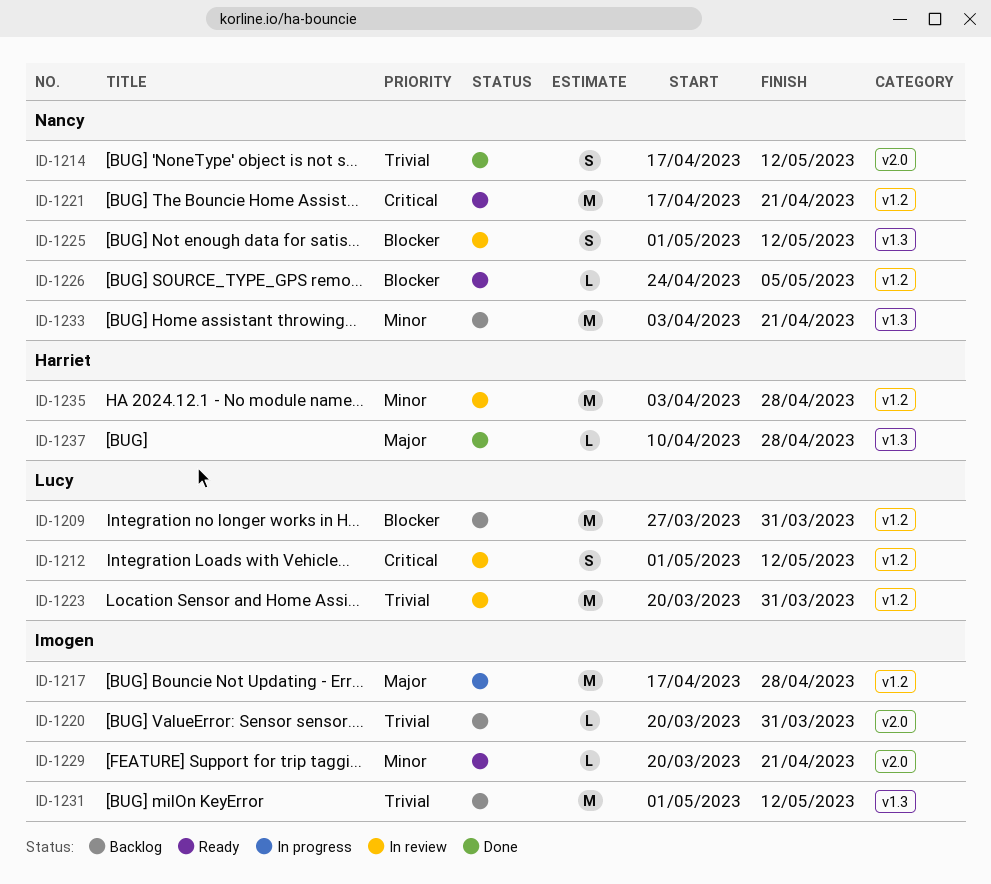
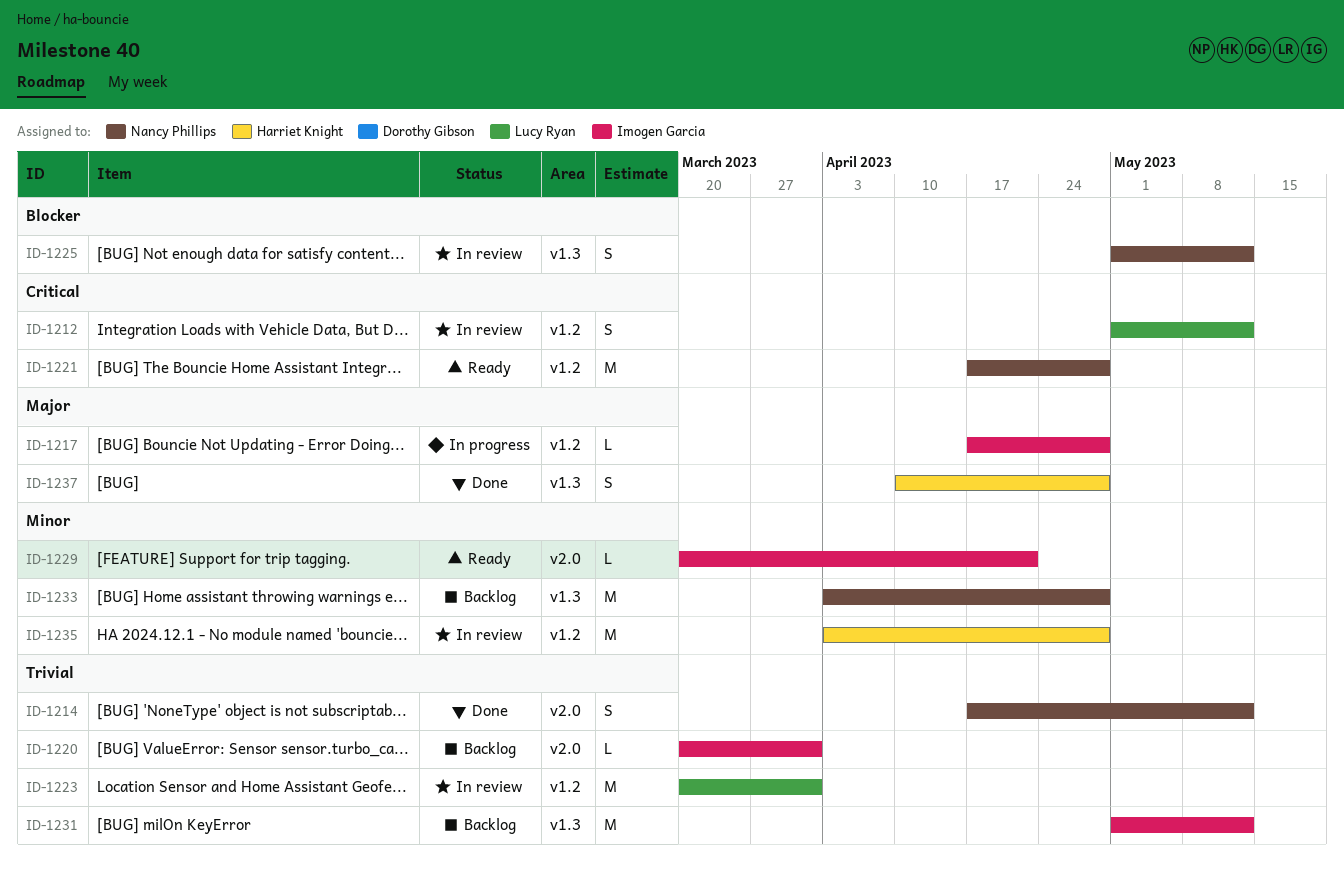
ID-1209: present -> none
ID-1217, estimate: M -> L
ID-1221, due: Apr 21 -> Apr 28
ID-1226: present -> none
ID-1233, due: Apr 21 -> Apr 28
ID-1237, estimate: L -> S

